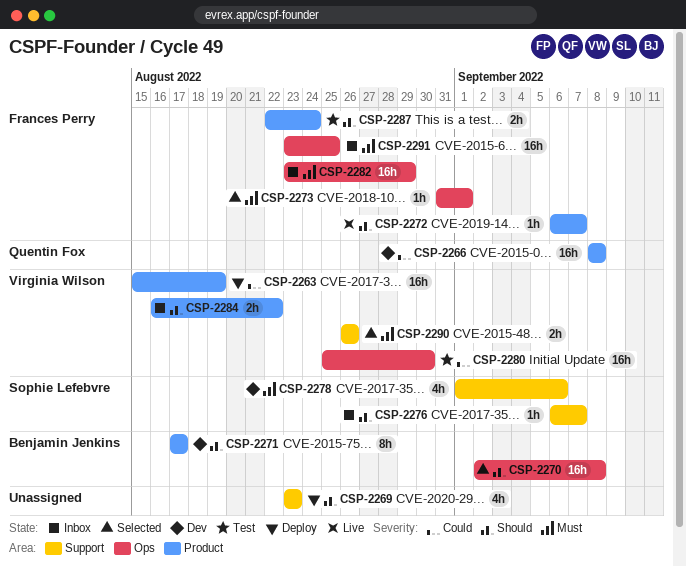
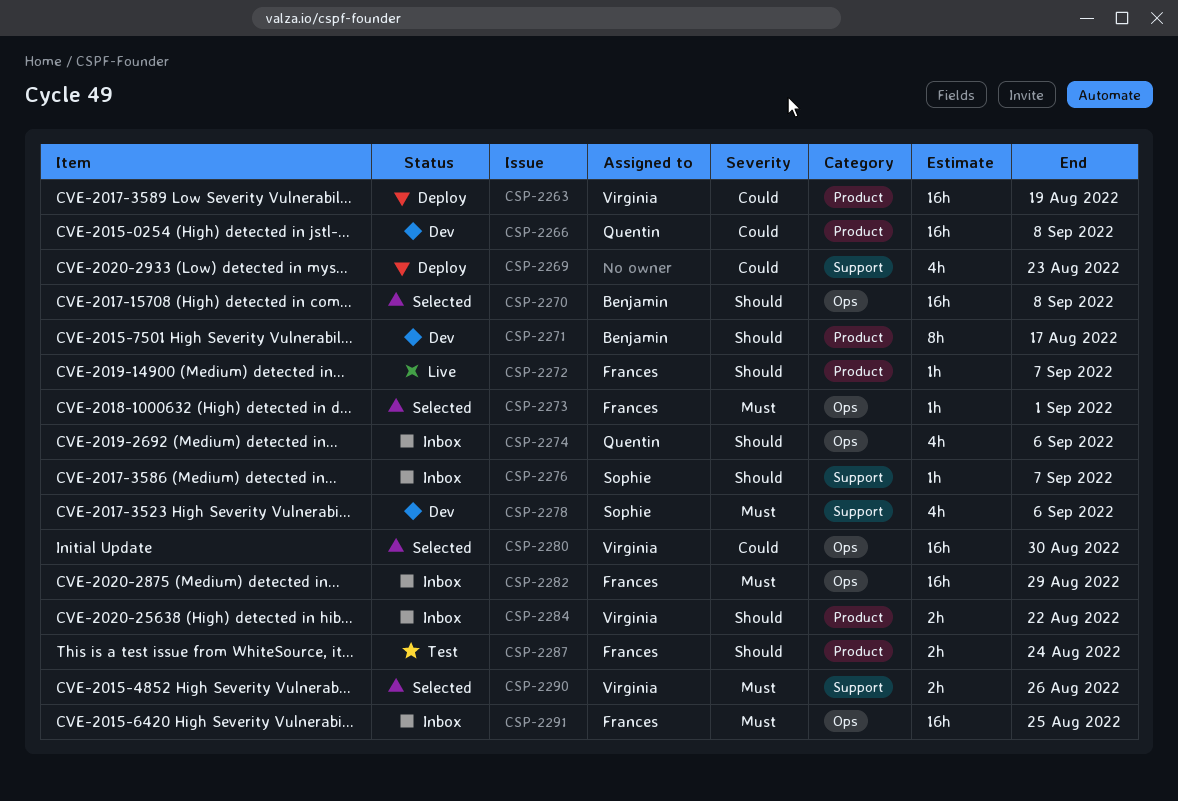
CSP-2269, priority: Should -> Could
CSP-2274: none -> present
CSP-2280, status: Test -> Selected

